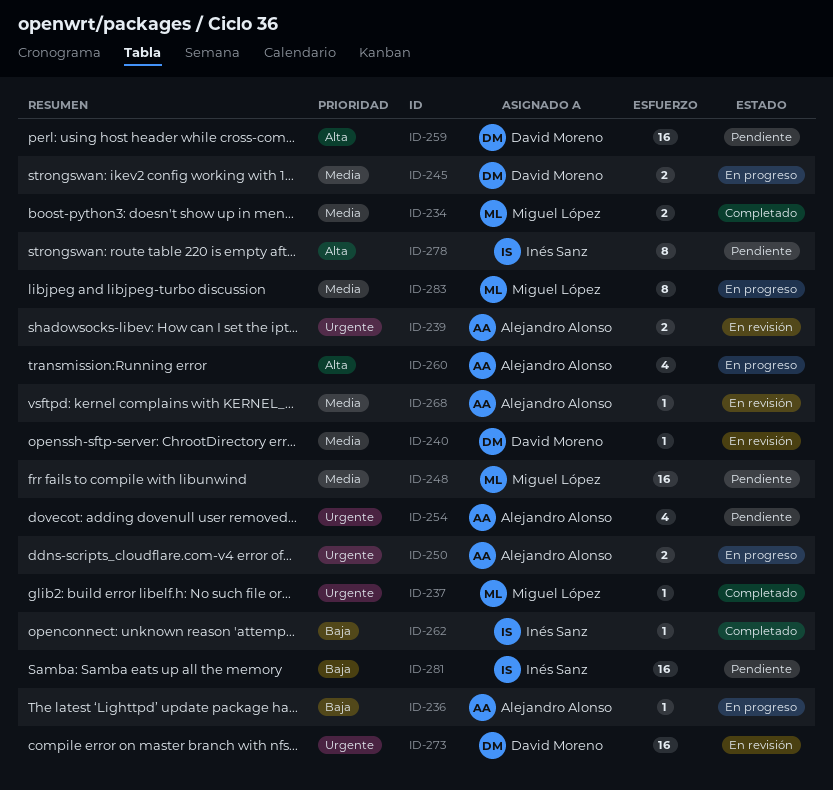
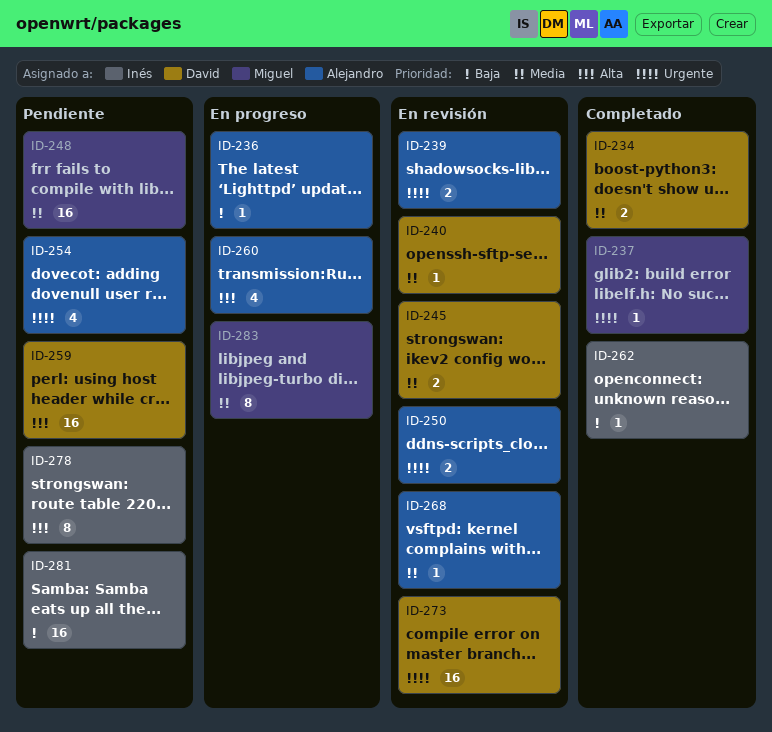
ID-234, owner: Miguel López -> David Moreno
ID-245, status: En progreso -> En revisión
ID-250, status: En progreso -> En revisión

